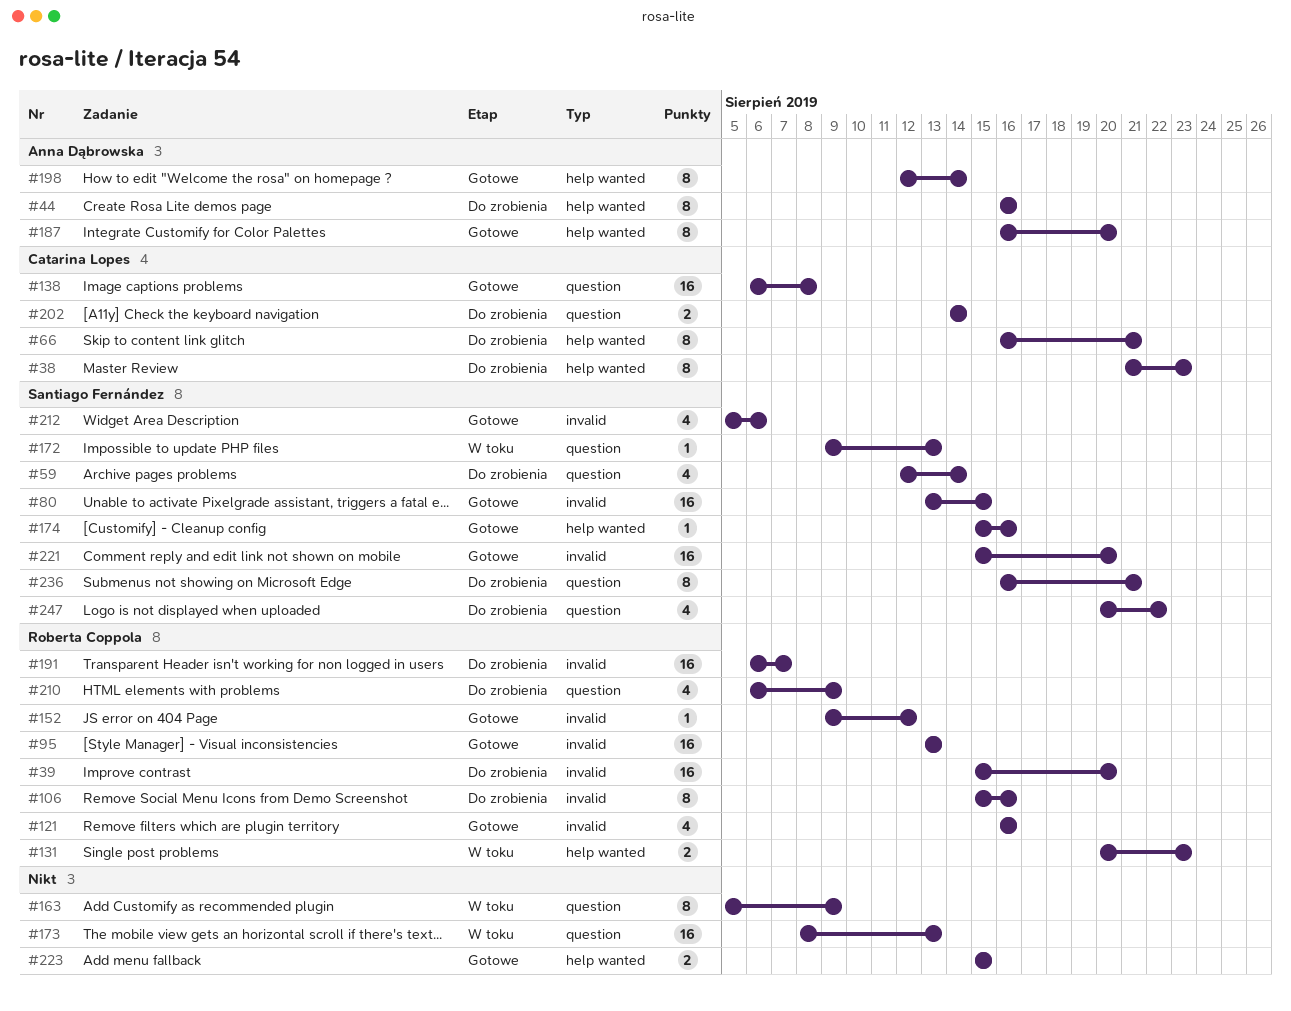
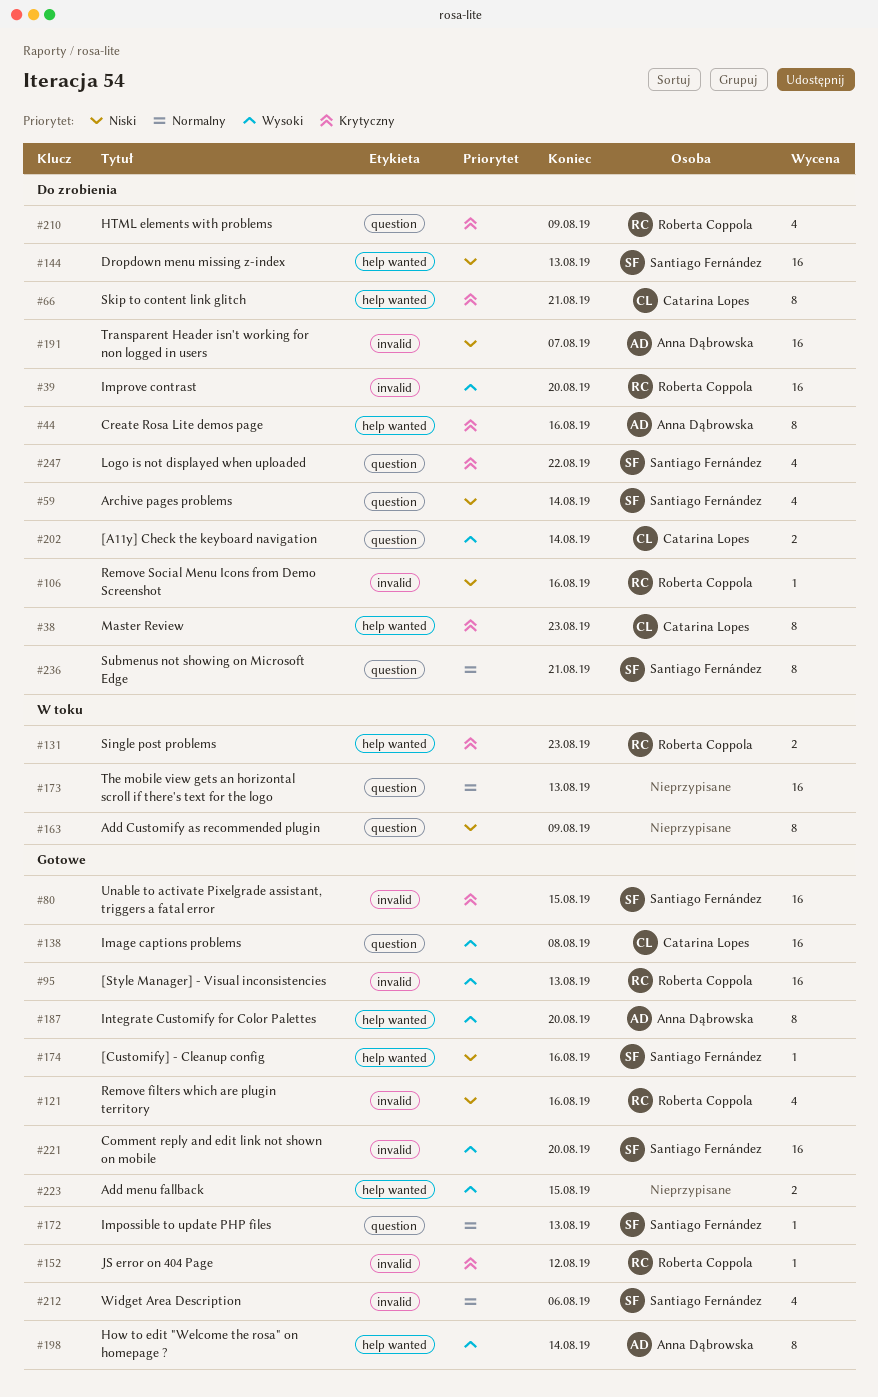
#106, estimate: 8 -> 1
#144: none -> present
#172, status: W toku -> Gotowe
#191, owner: Roberta Coppola -> Anna Dąbrowska

